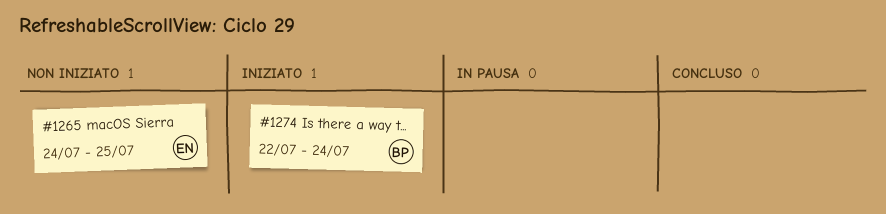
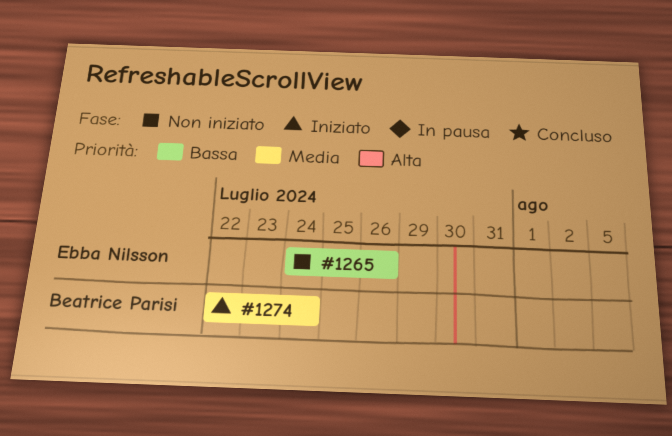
#1265, due: Jul 25 -> Jul 26

